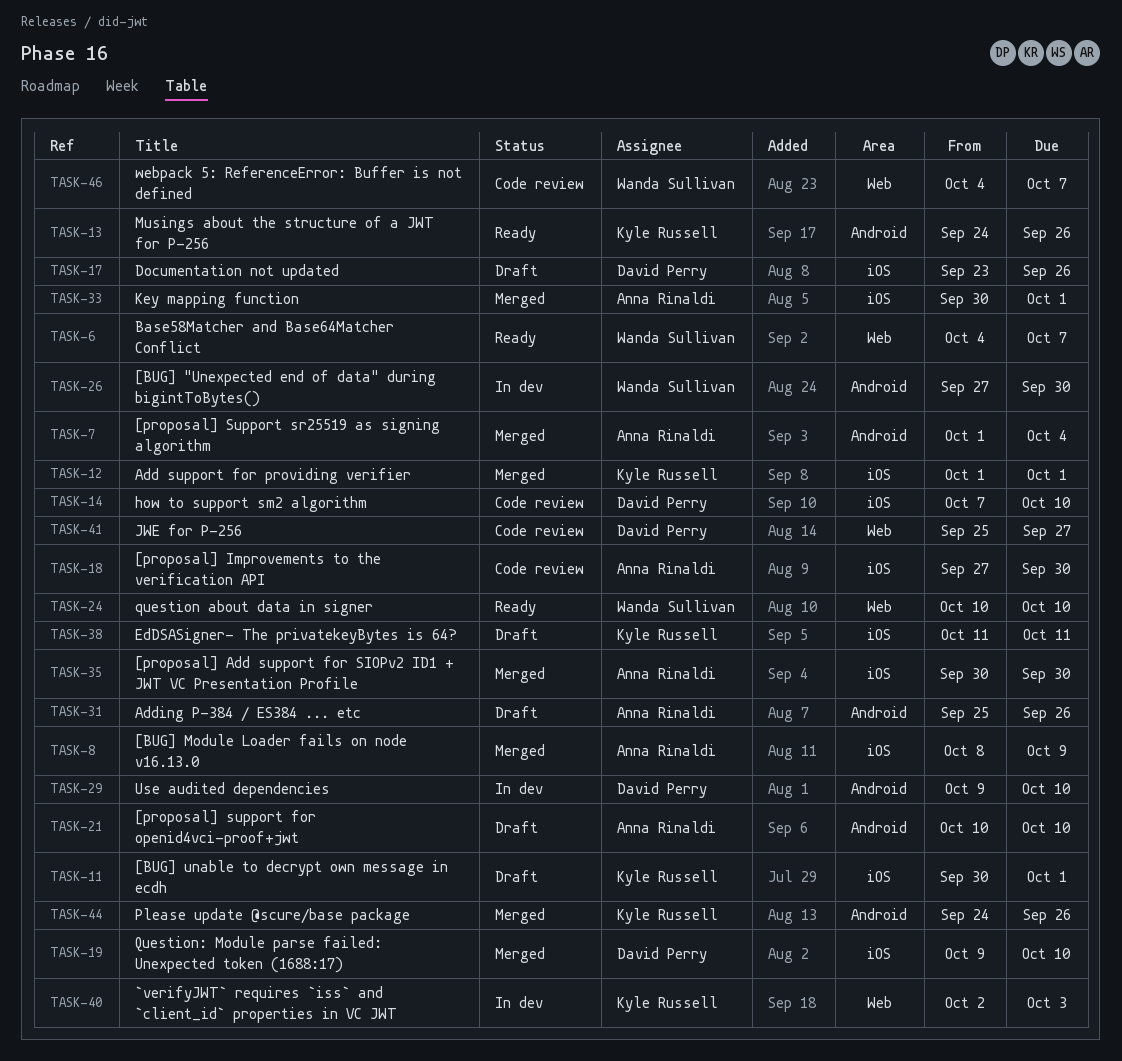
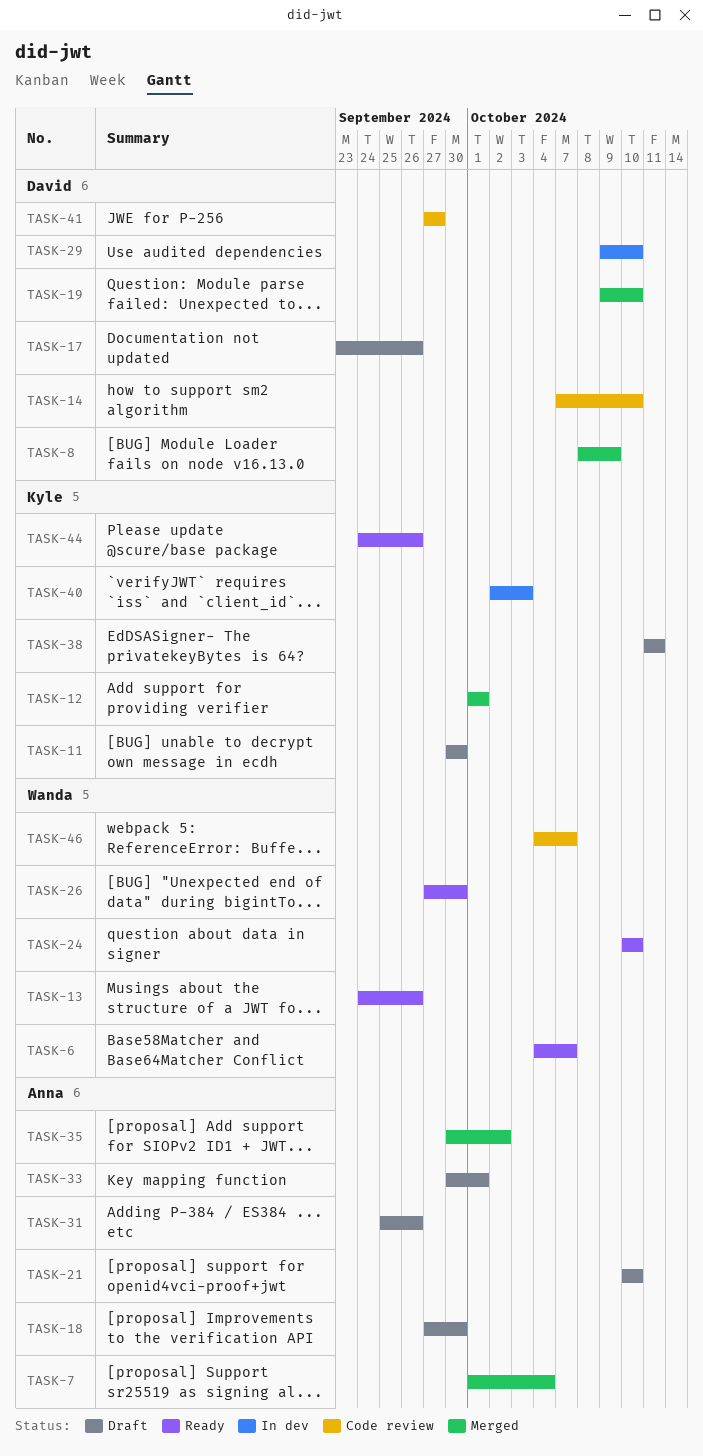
TASK-8, owner: Anna Rinaldi -> David Perry
TASK-11, due: Oct 1 -> Sep 30
TASK-13, owner: Kyle Russell -> Wanda Sullivan
TASK-18, status: Code review -> Draft
TASK-26, status: In dev -> Ready
TASK-33, status: Merged -> Draft
TASK-35, due: Sep 30 -> Oct 2
TASK-41, start: Sep 25 -> Sep 27
TASK-44, status: Merged -> Ready

